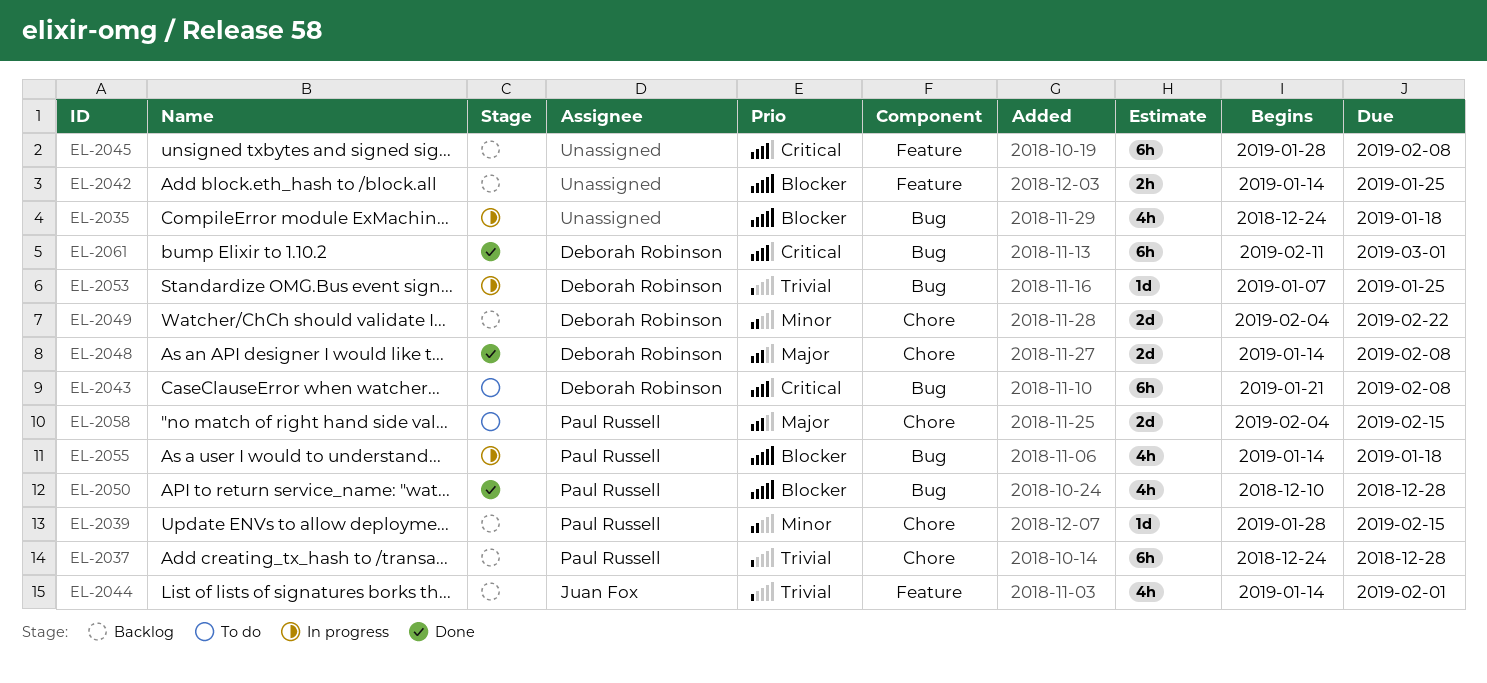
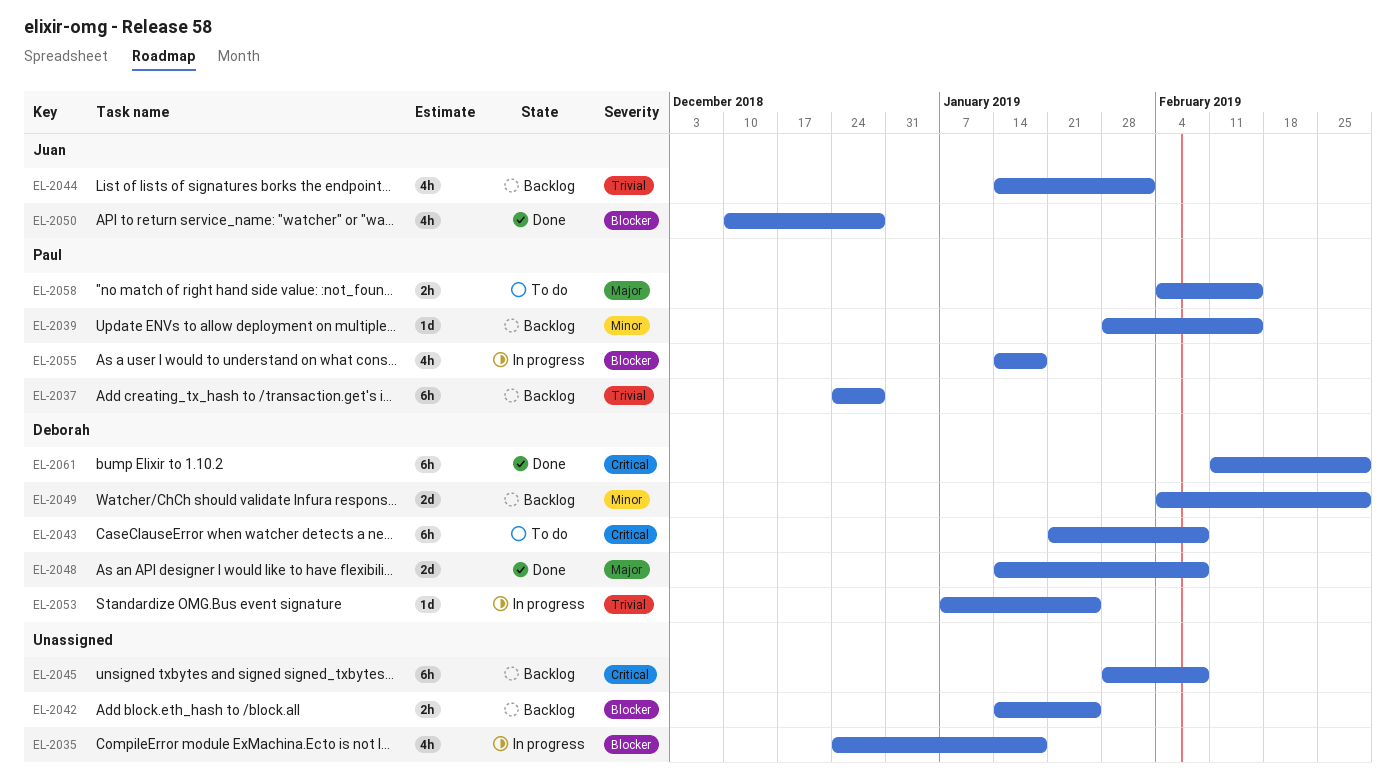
EL-2049, due: Feb 22 -> Mar 1
EL-2050, owner: Paul Russell -> Juan Fox
EL-2058, estimate: 2d -> 2h

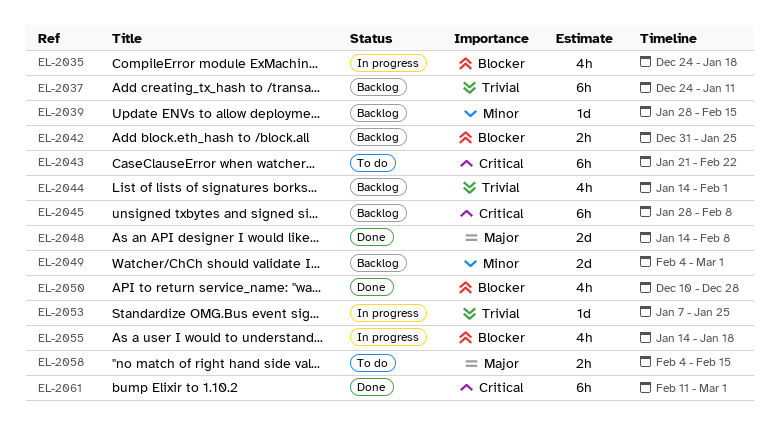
EL-2037, due: Dec 28 -> Jan 11
EL-2042, start: Jan 14 -> Dec 31
EL-2043, due: Feb 8 -> Feb 22

